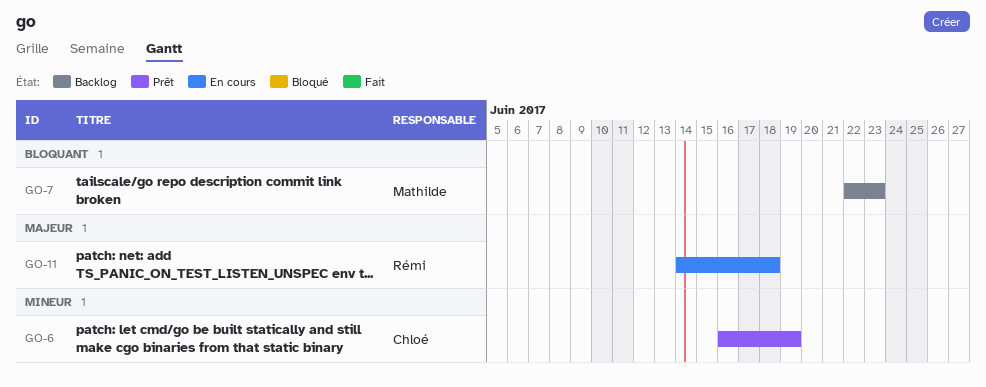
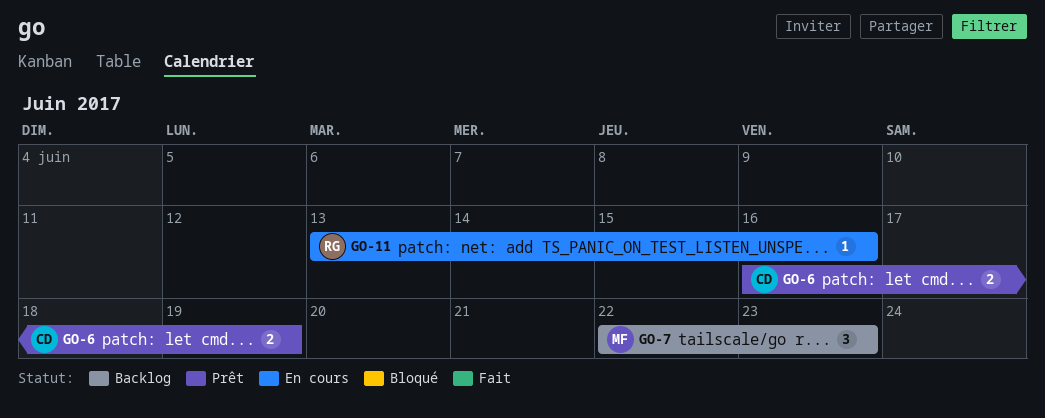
GO-11, start: Jun 14 -> Jun 13
GO-11, due: Jun 18 -> Jun 16

